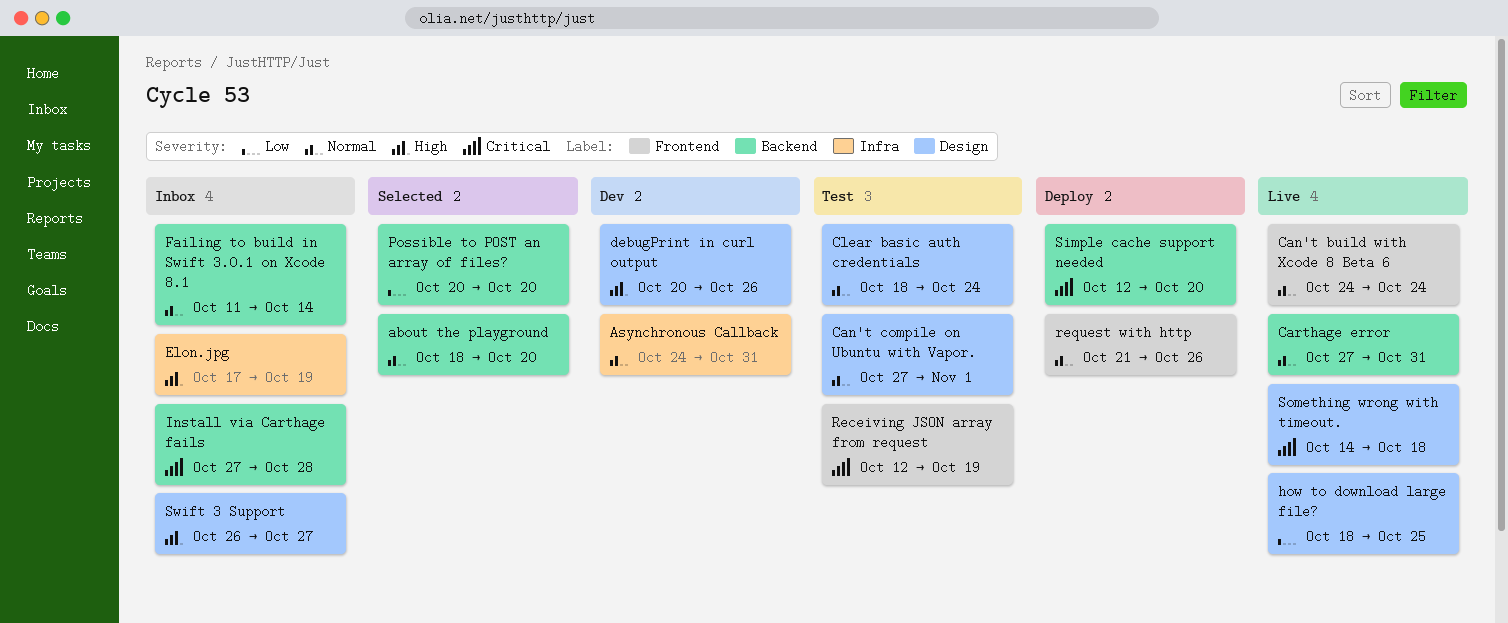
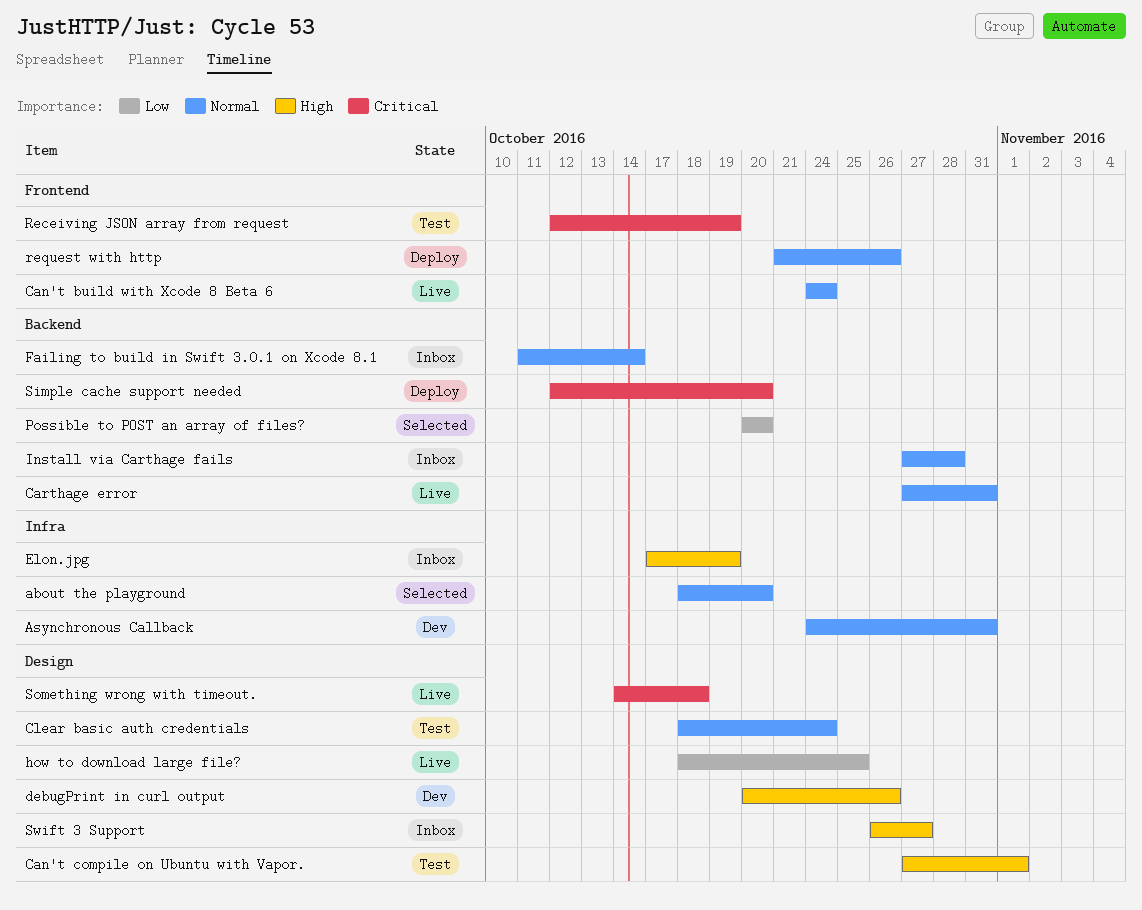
about the playground, label: Backend -> Infra
Can't compile on Ubuntu with Vapor., priority: Normal -> High
Install via Carthage fails, priority: Critical -> Normal

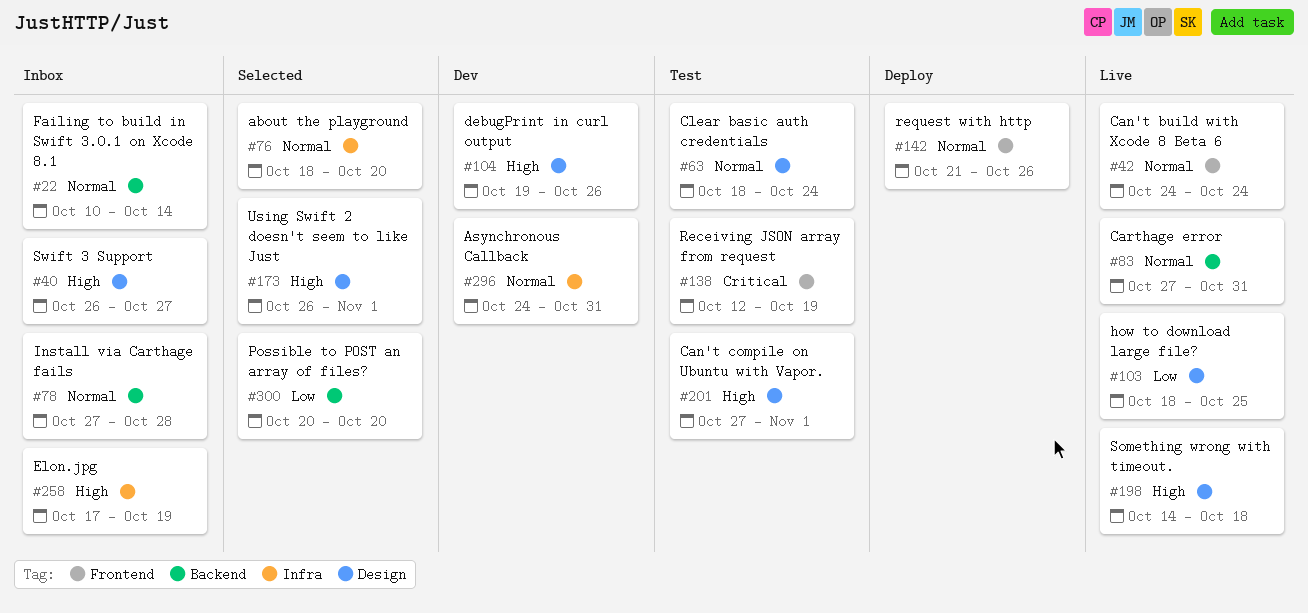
debugPrint in curl output, start: Oct 20 -> Oct 19
Failing to build in Swift 3.0.1 on Xcode 8.1, start: Oct 11 -> Oct 10
Simple cache support needed: present -> none
Something wrong with timeout., priority: Critical -> High
Using Swift 2 doesn't seem to like Just: none -> present

